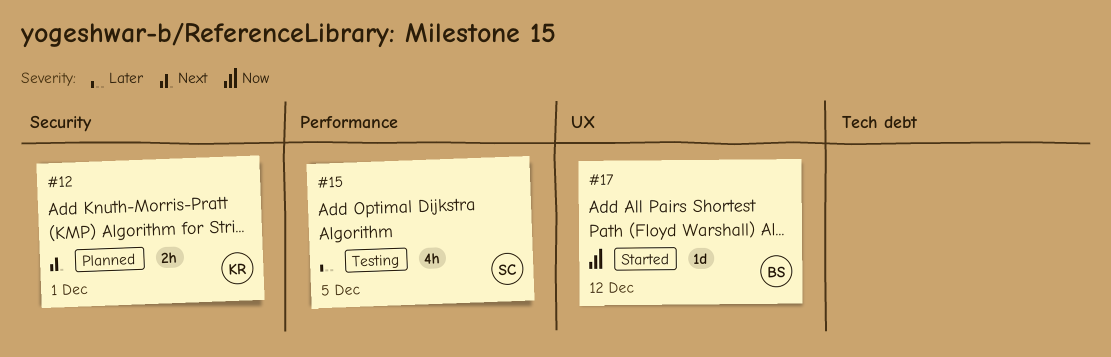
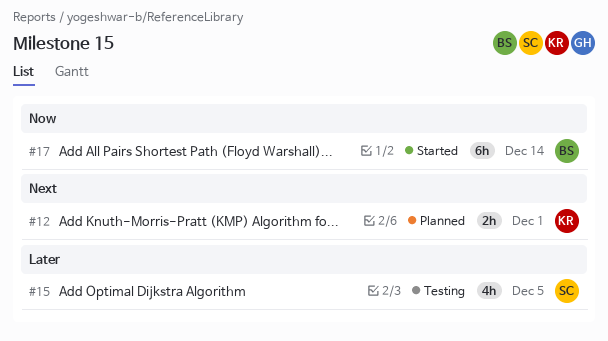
#17, estimate: 1d -> 6h
#17, due: Dec 12 -> Dec 14

